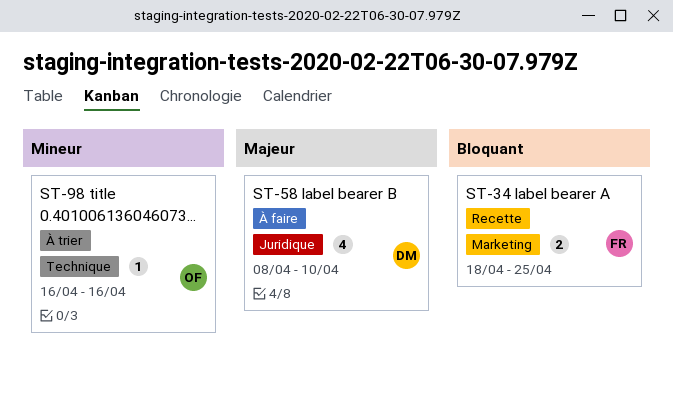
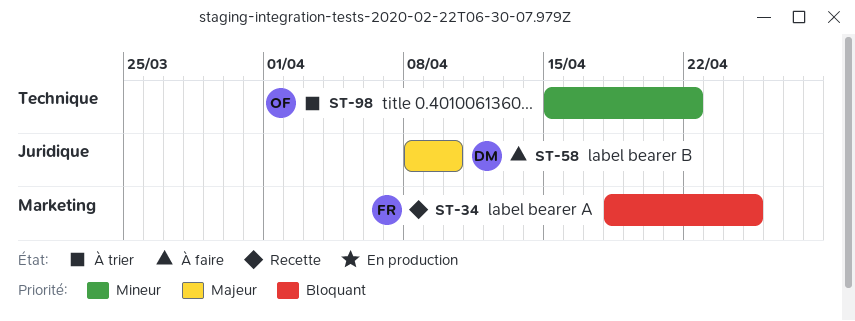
ST-98, start: Apr 16 -> Apr 15
ST-98, due: Apr 16 -> Apr 22

